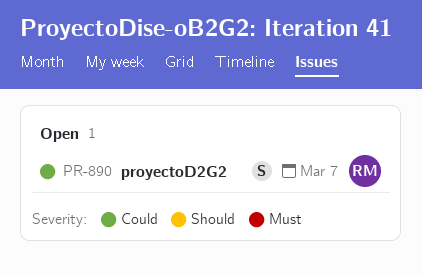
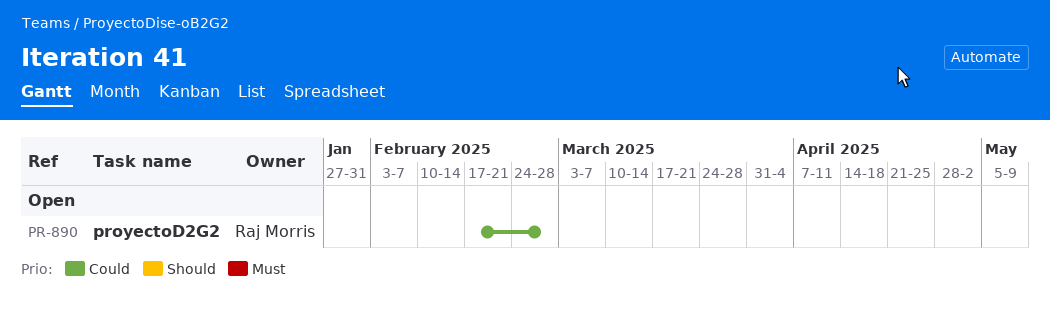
PR-890, due: Mar 7 -> Feb 28

